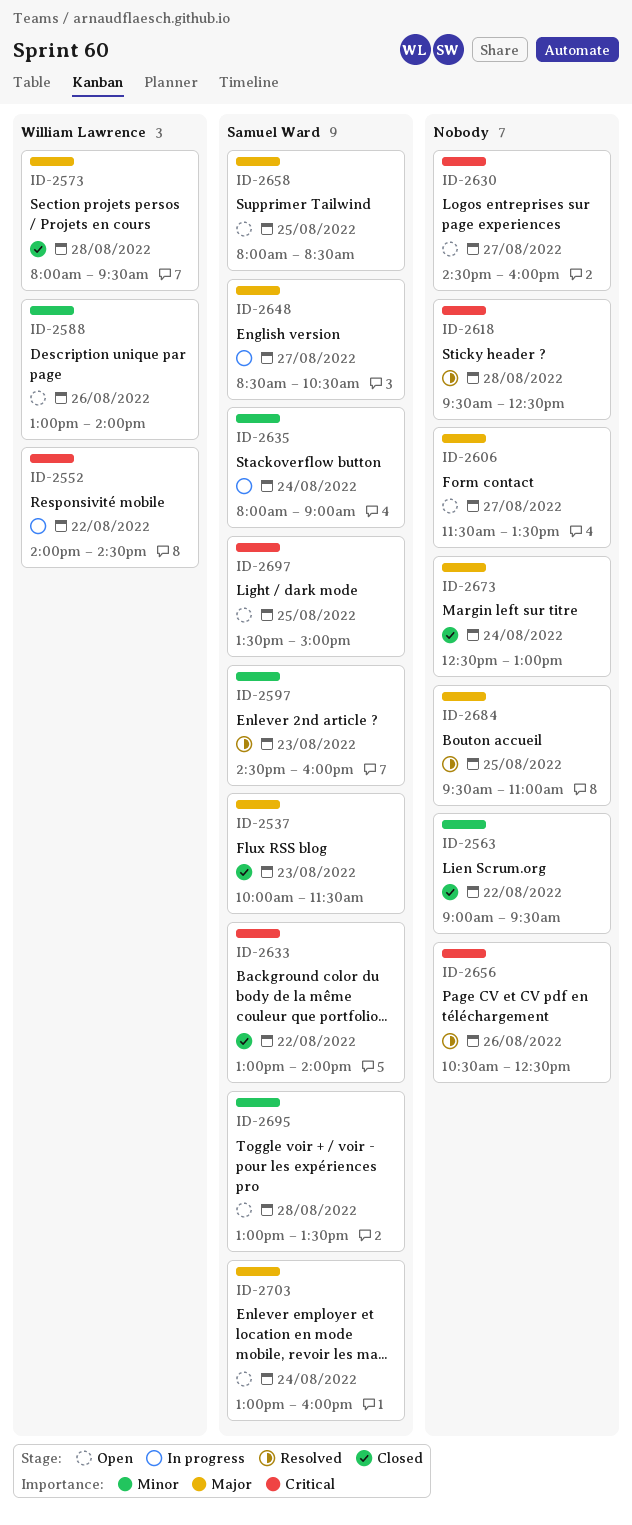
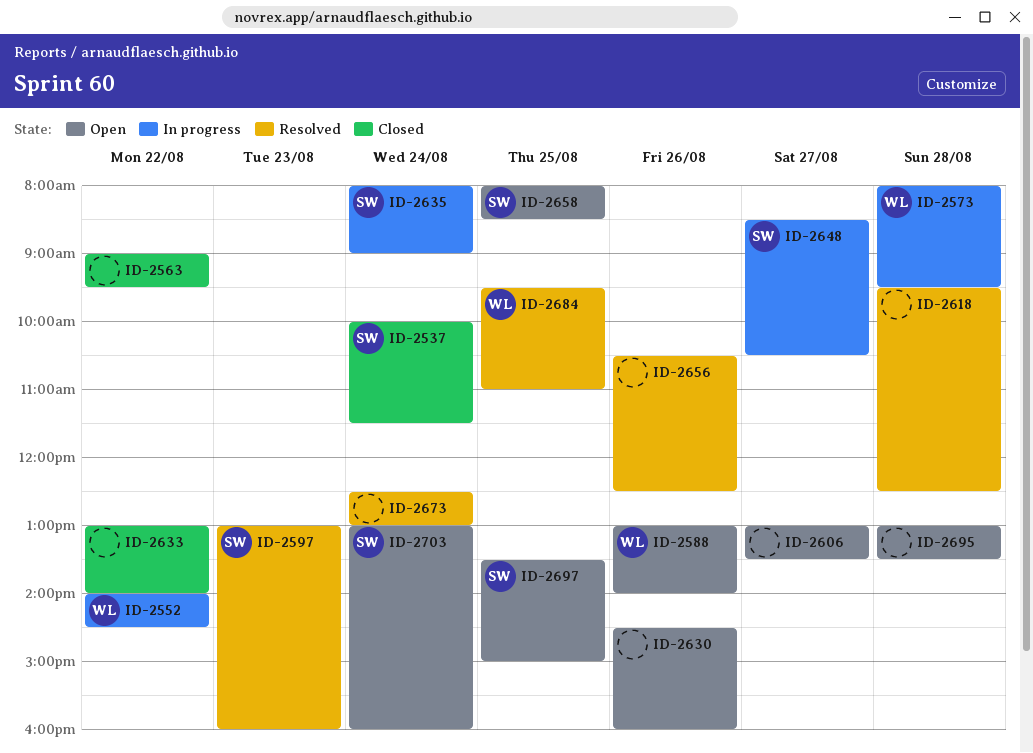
ID-2537, day: Aug 23 -> Aug 24
ID-2573, status: Closed -> In progress
ID-2597, begins: 14:30 -> 13:00
ID-2606, begins: 11:30 -> 13:00
ID-2630, day: Aug 27 -> Aug 26
ID-2633, owner: Samuel Ward -> none
ID-2673, status: Closed -> Resolved
ID-2684, owner: none -> William Lawrence
ID-2695, owner: Samuel Ward -> none

